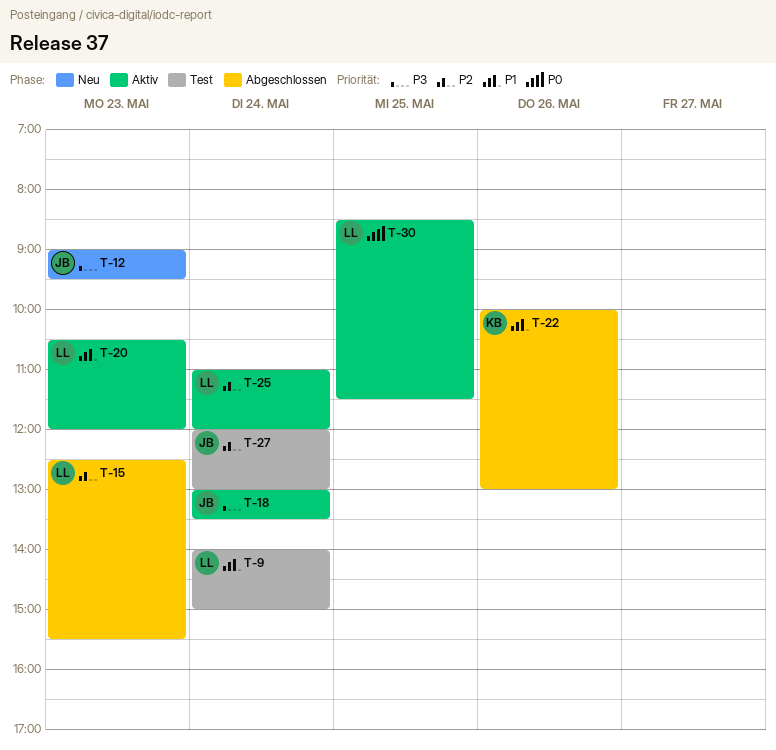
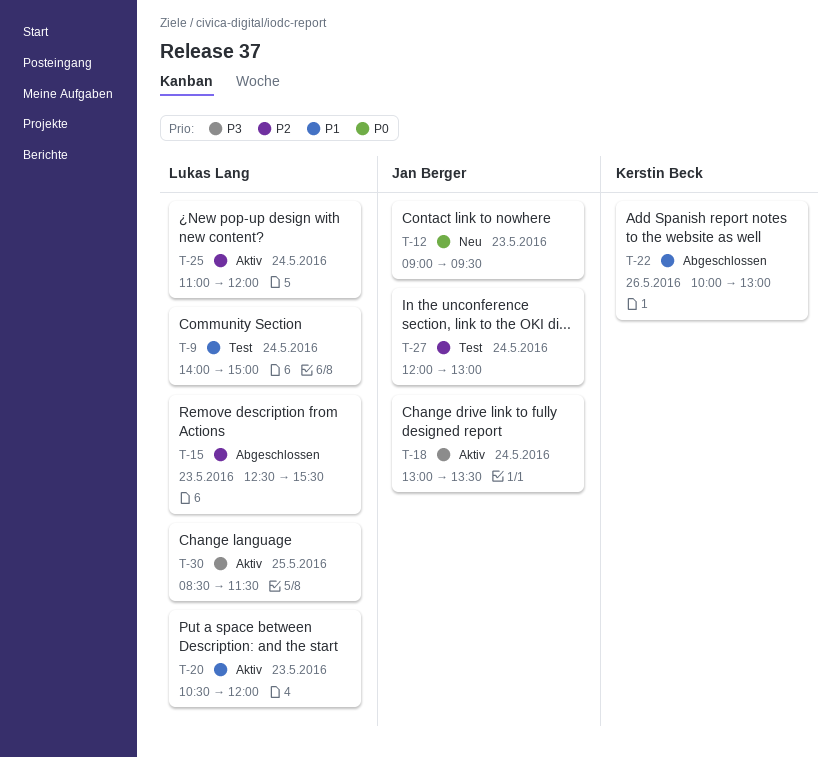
T-12, priority: P3 -> P0
T-30, priority: P0 -> P3

